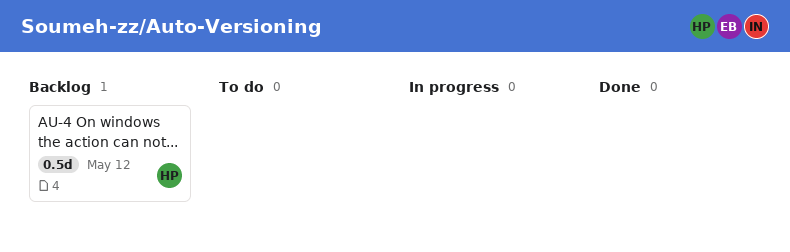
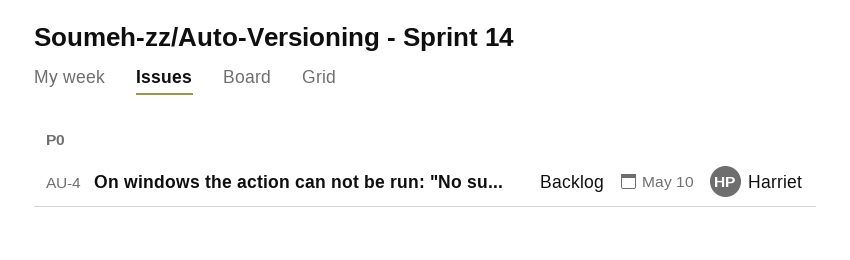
AU-4, due: May 12 -> May 10

